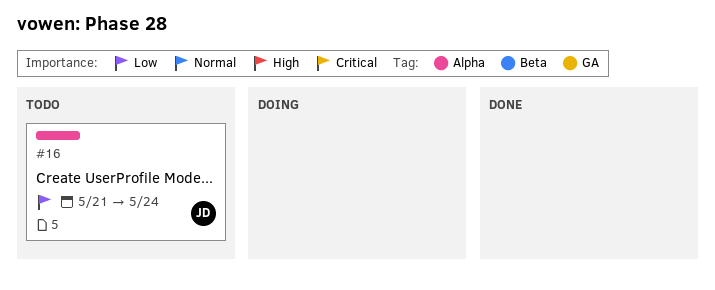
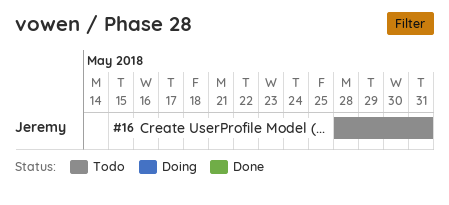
#16, start: May 21 -> May 28
#16, due: May 24 -> May 31

